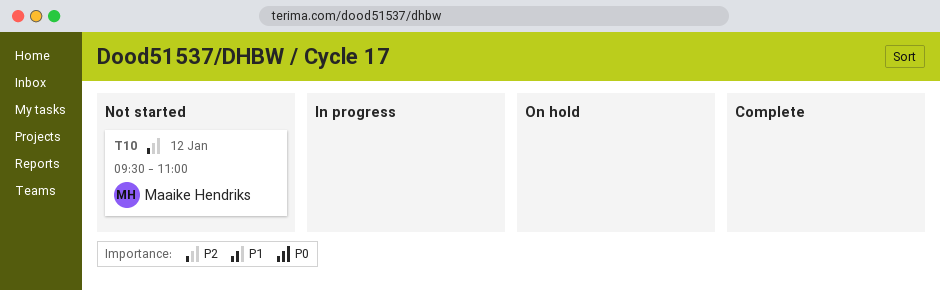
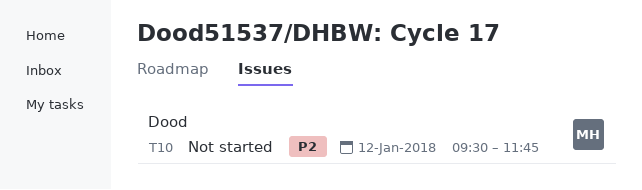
T10, ends: 11:00 -> 11:45

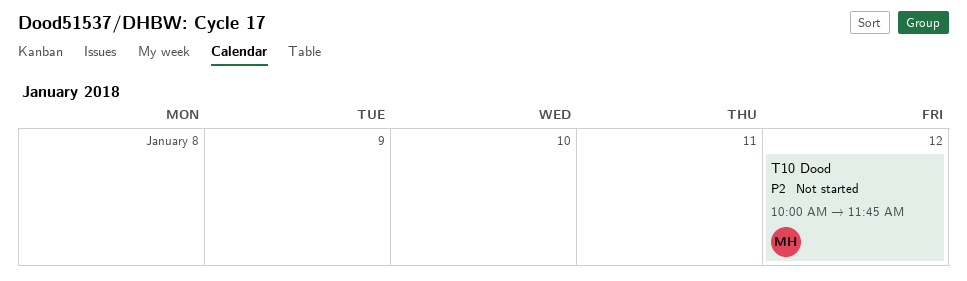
T10, begins: 09:30 -> 10:00

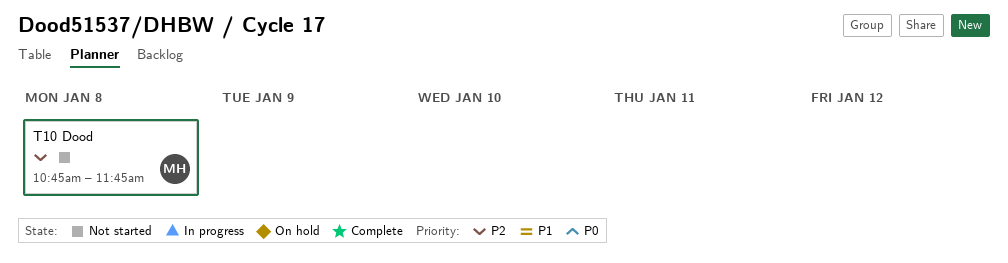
T10, day: Jan 12 -> Jan 8
T10, begins: 10:00 -> 10:45

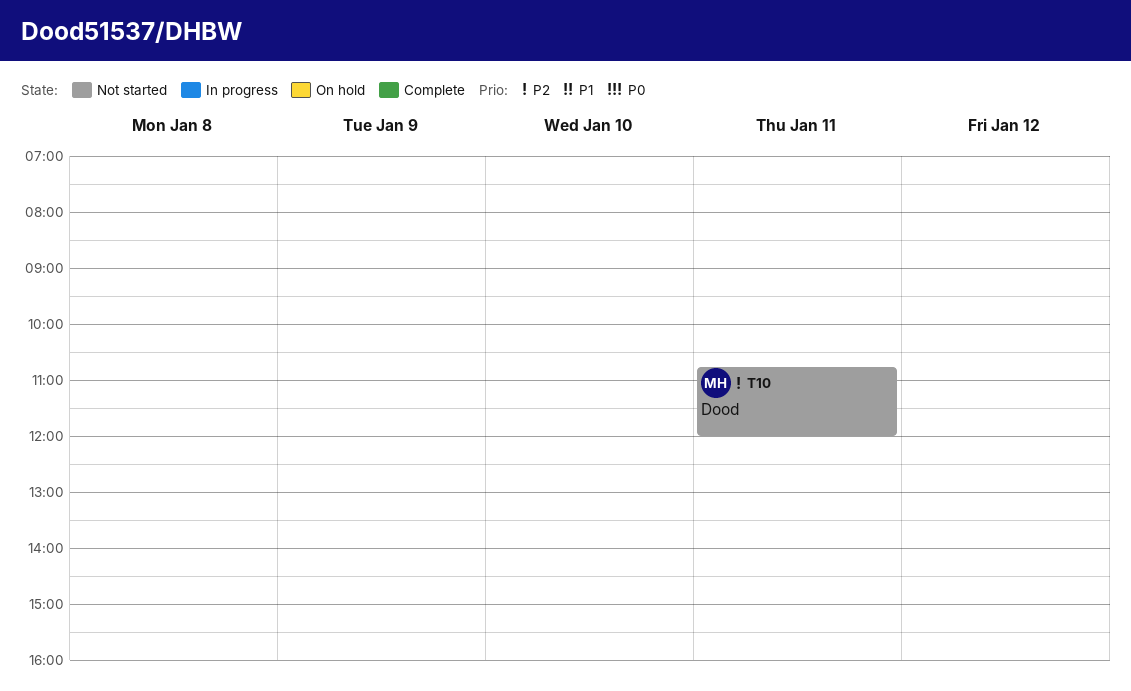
T10, day: Jan 8 -> Jan 11
T10, ends: 11:45 -> 12:00

